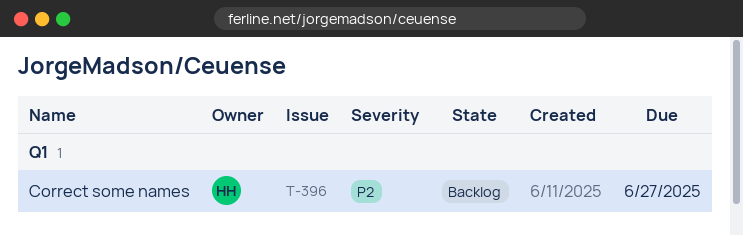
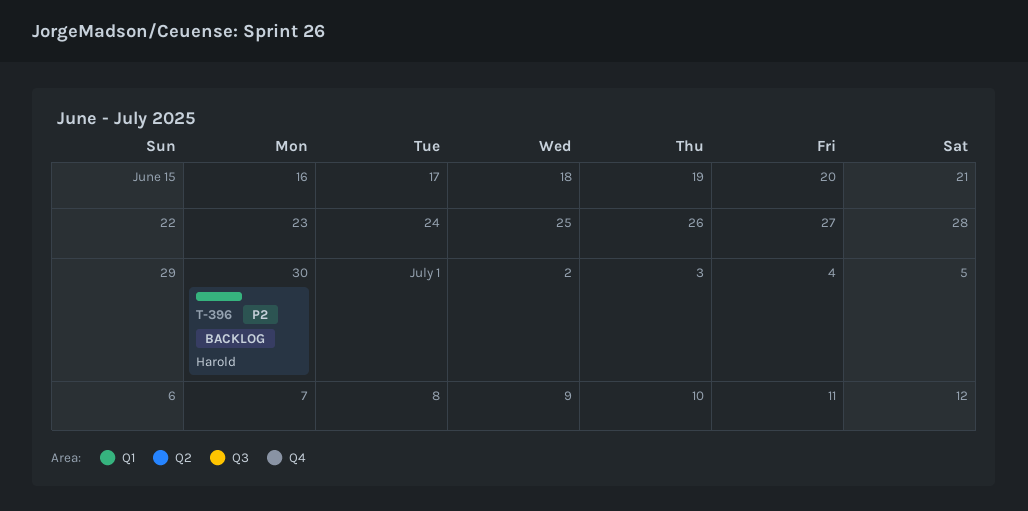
T-396, due: Jun 27 -> Jun 30

